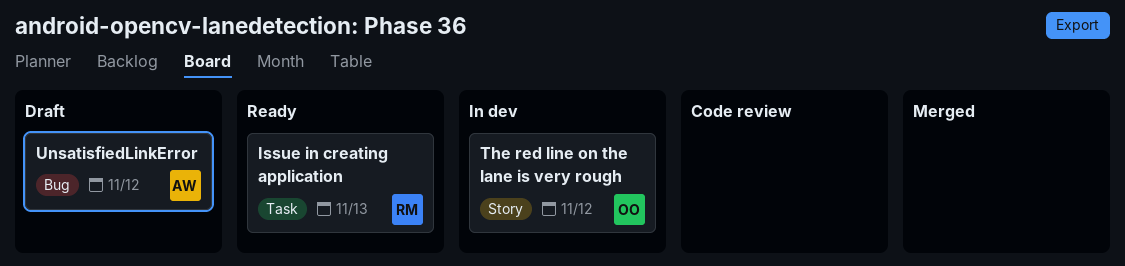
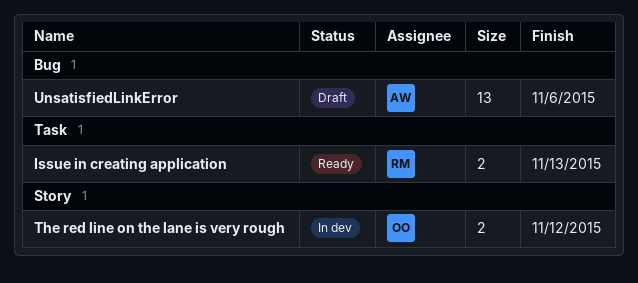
UnsatisfiedLinkError, due: Nov 12 -> Nov 6

